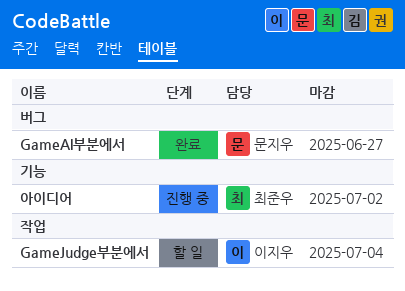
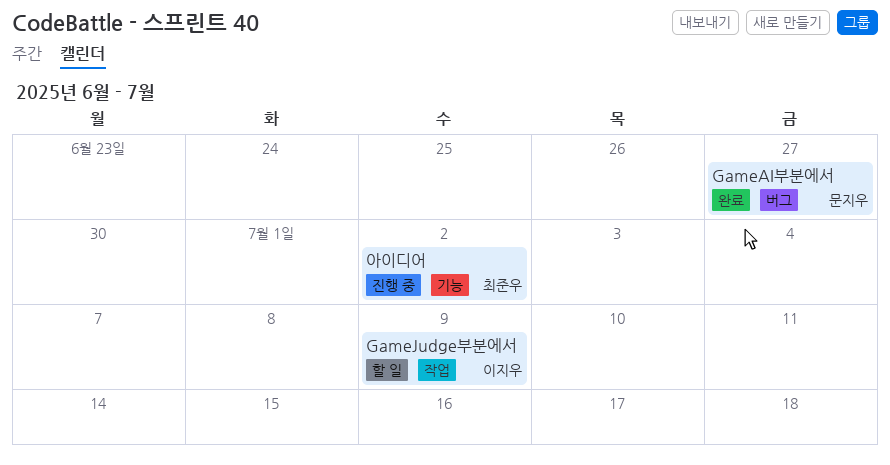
GameJudge부분에서, due: Jul 4 -> Jul 9

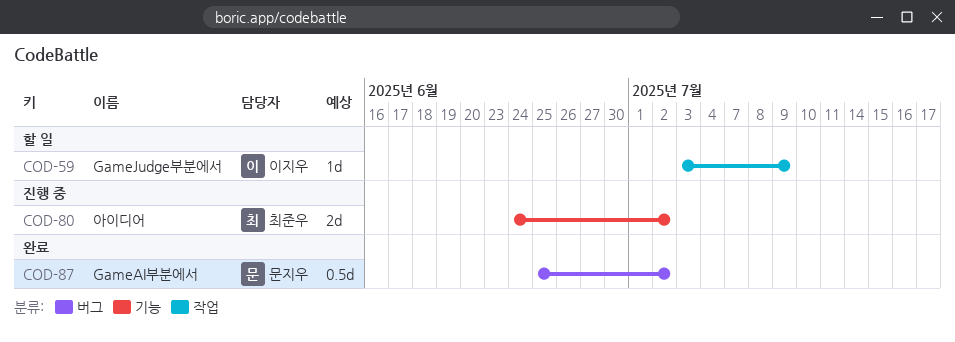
GameAI부분에서, due: Jun 27 -> Jul 2

